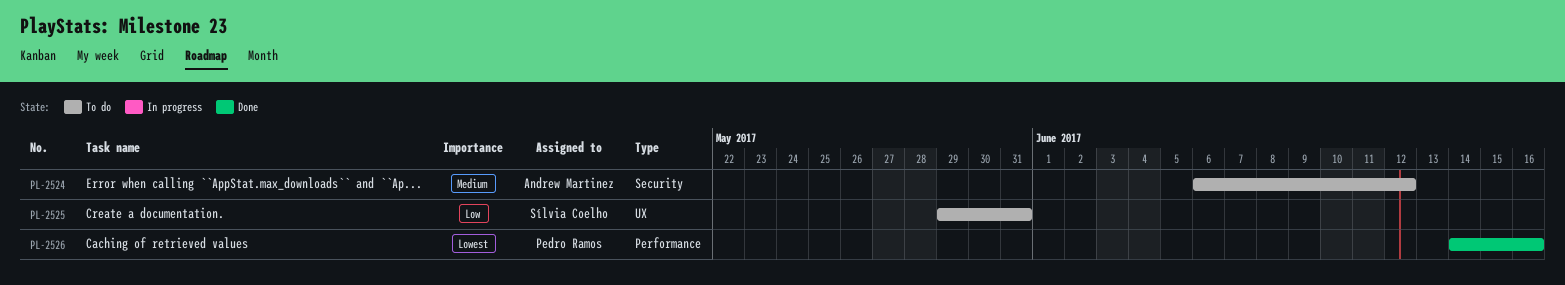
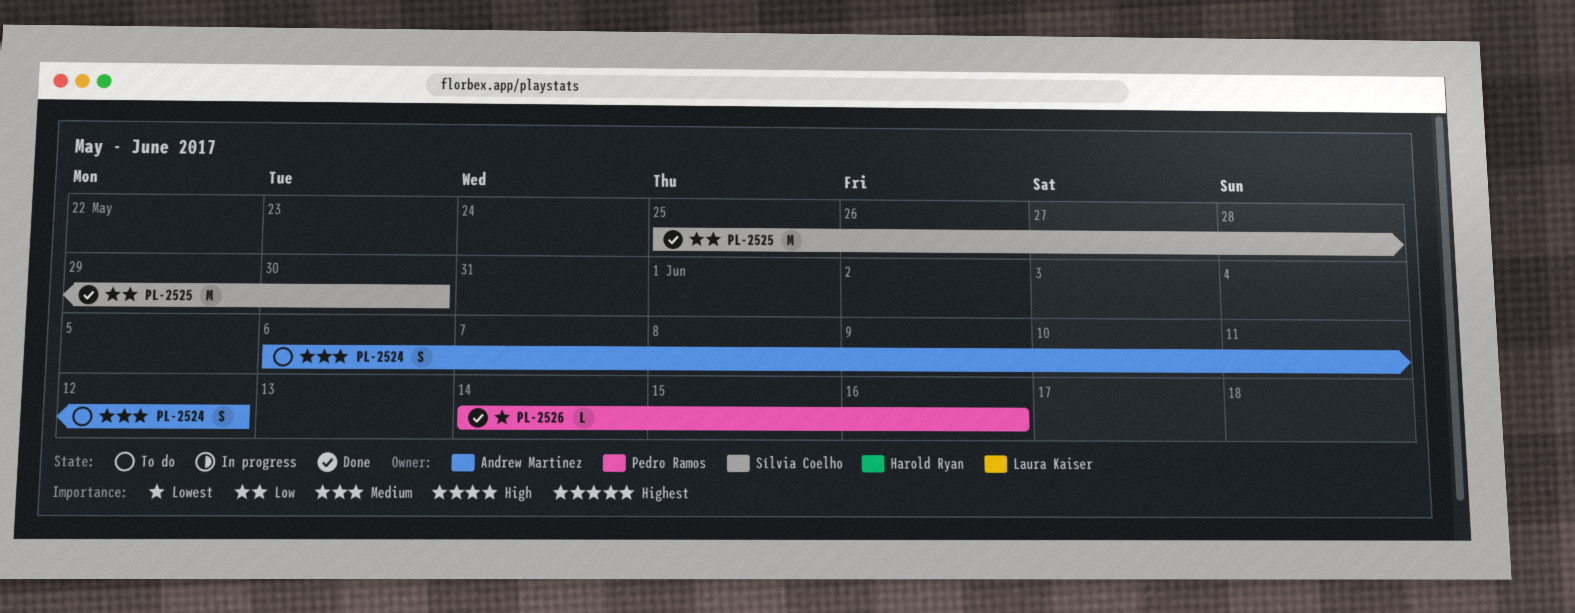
PL-2525, status: To do -> Done
PL-2525, start: May 29 -> May 25
PL-2525, due: May 31 -> May 30

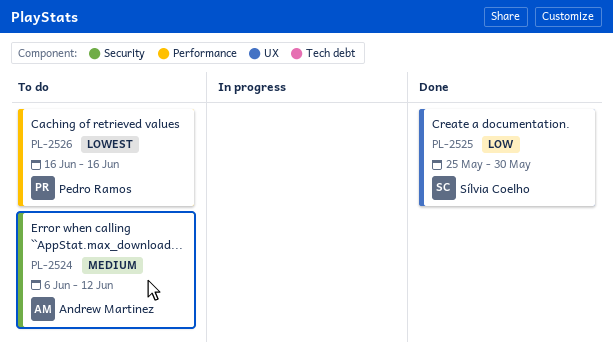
PL-2526, status: Done -> To do
PL-2526, start: Jun 14 -> Jun 16

